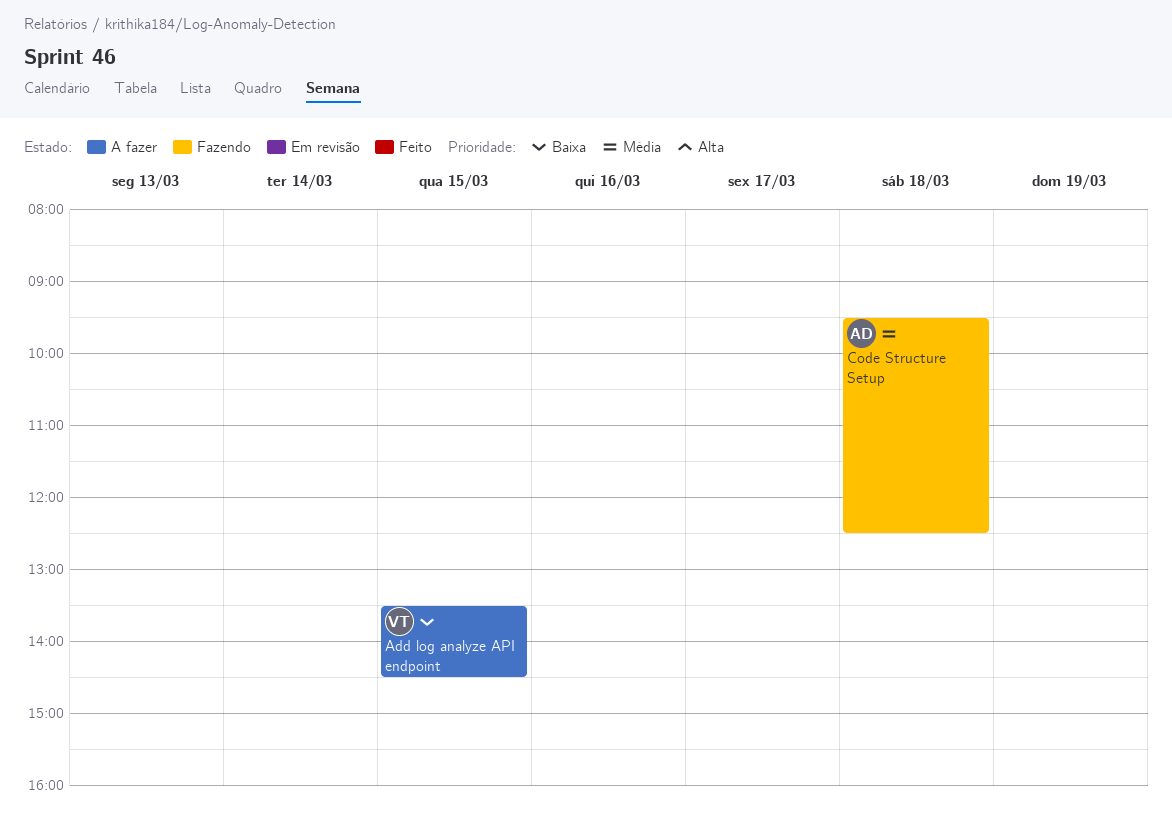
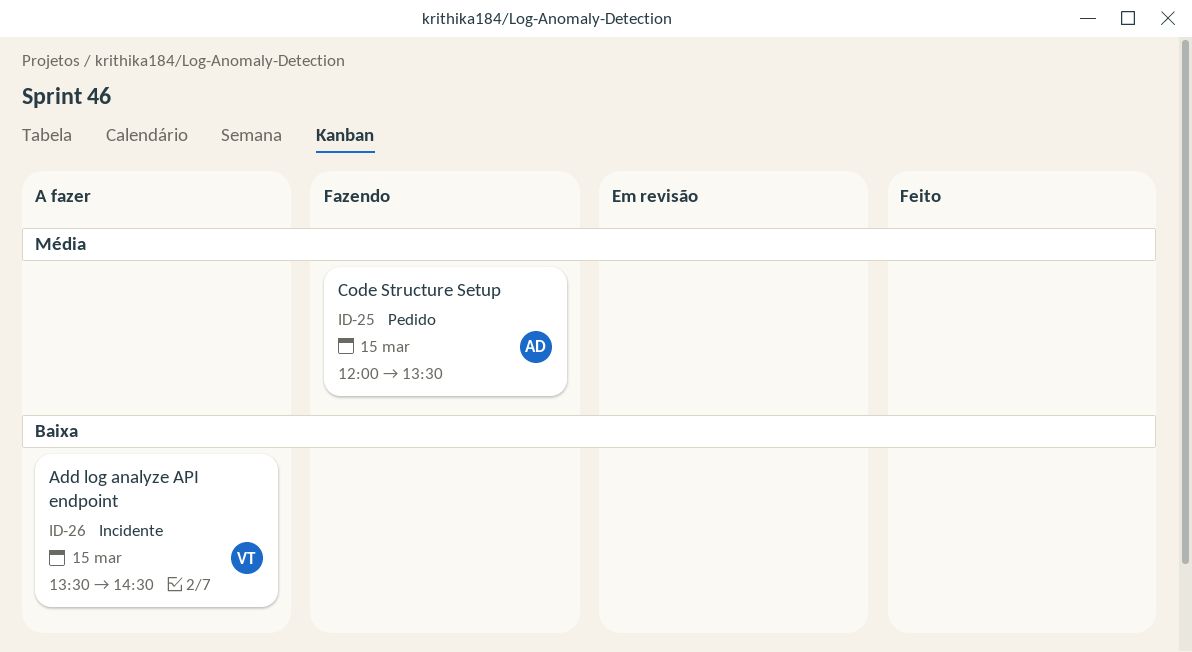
Code Structure Setup, day: Mar 18 -> Mar 15
Code Structure Setup, begins: 09:30 -> 12:00
Code Structure Setup, ends: 12:30 -> 13:30

